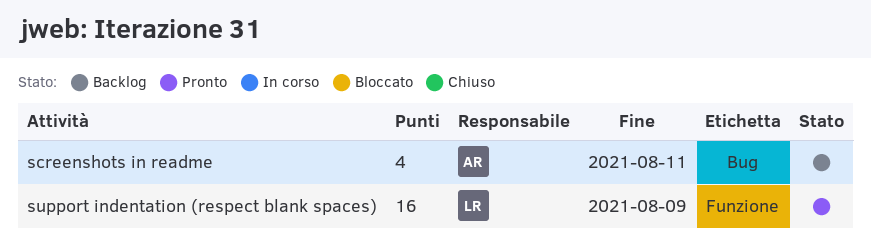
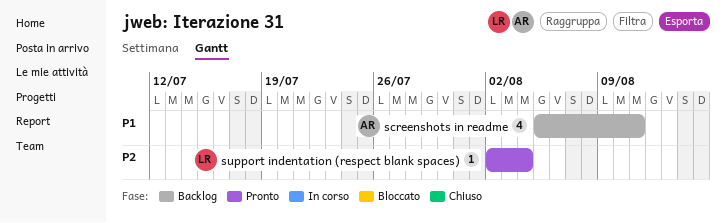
support indentation (respect blank spaces), estimate: 16 -> 1
support indentation (respect blank spaces), due: Aug 9 -> Aug 4

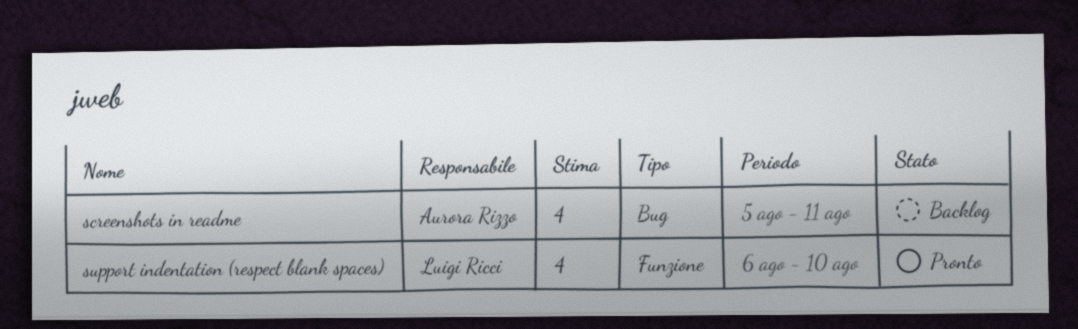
support indentation (respect blank spaces), estimate: 1 -> 4
support indentation (respect blank spaces), start: Aug 2 -> Aug 6
support indentation (respect blank spaces), due: Aug 4 -> Aug 10

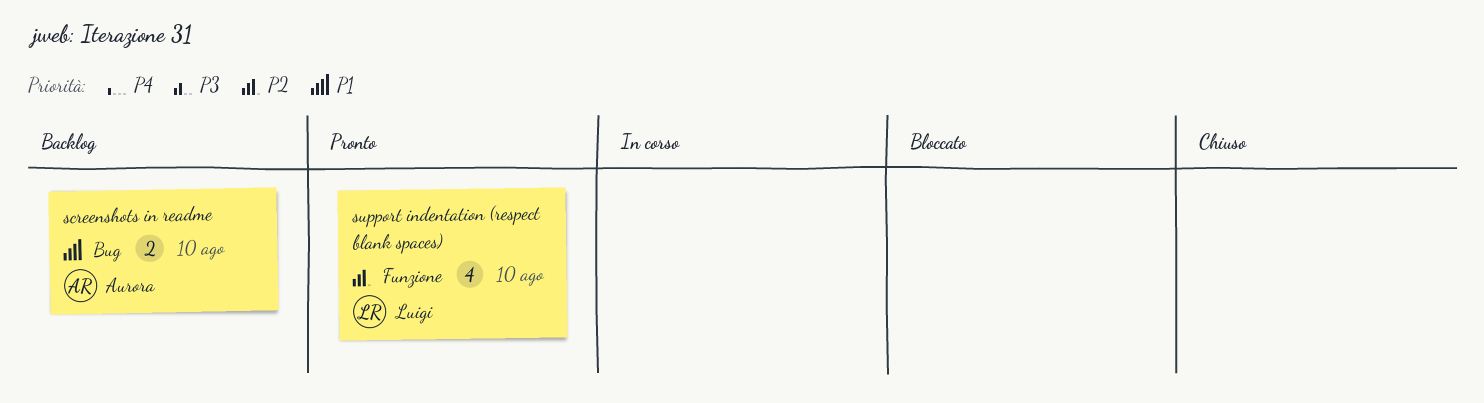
screenshots in readme, estimate: 4 -> 2
screenshots in readme, due: Aug 11 -> Aug 10

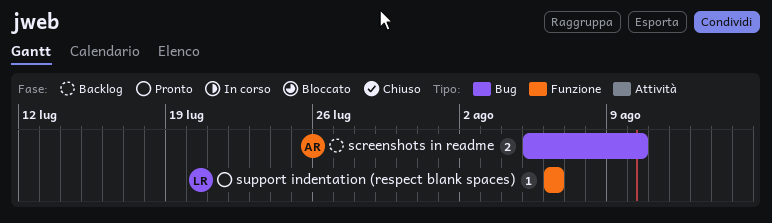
support indentation (respect blank spaces), estimate: 4 -> 1
support indentation (respect blank spaces), due: Aug 10 -> Aug 6

